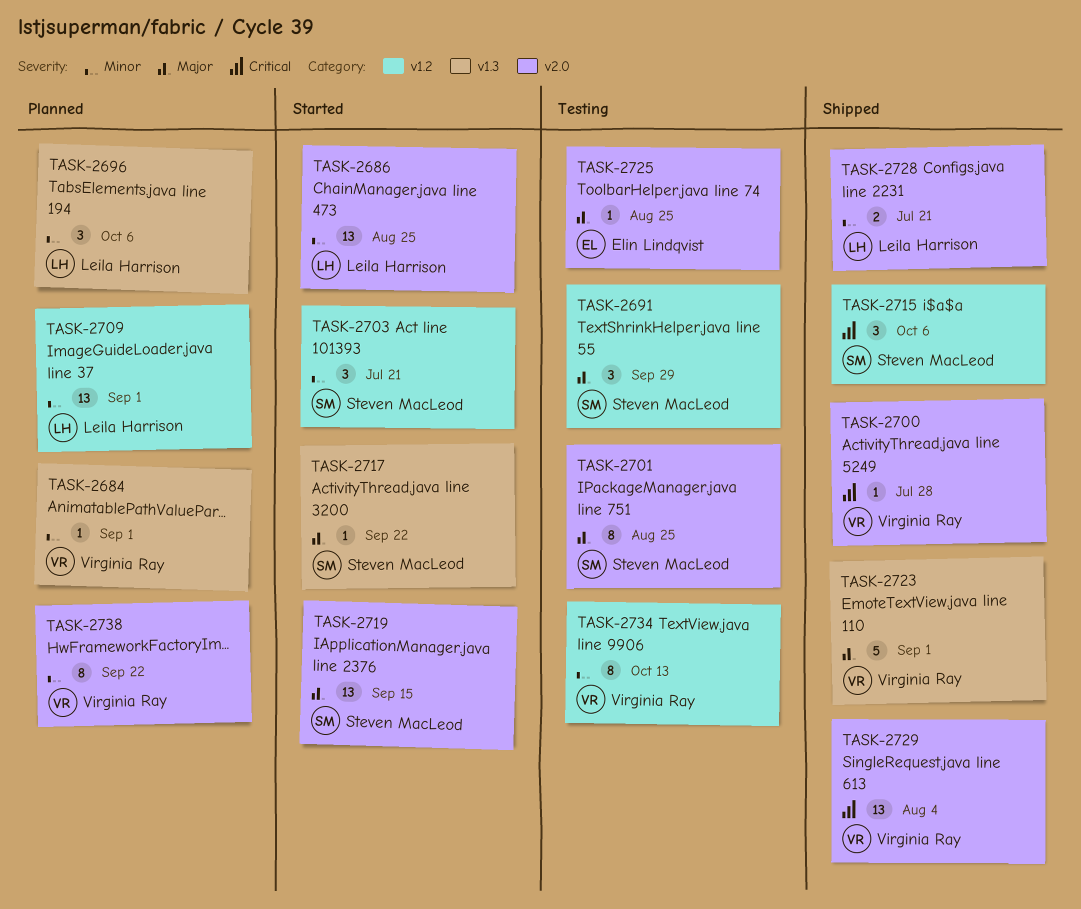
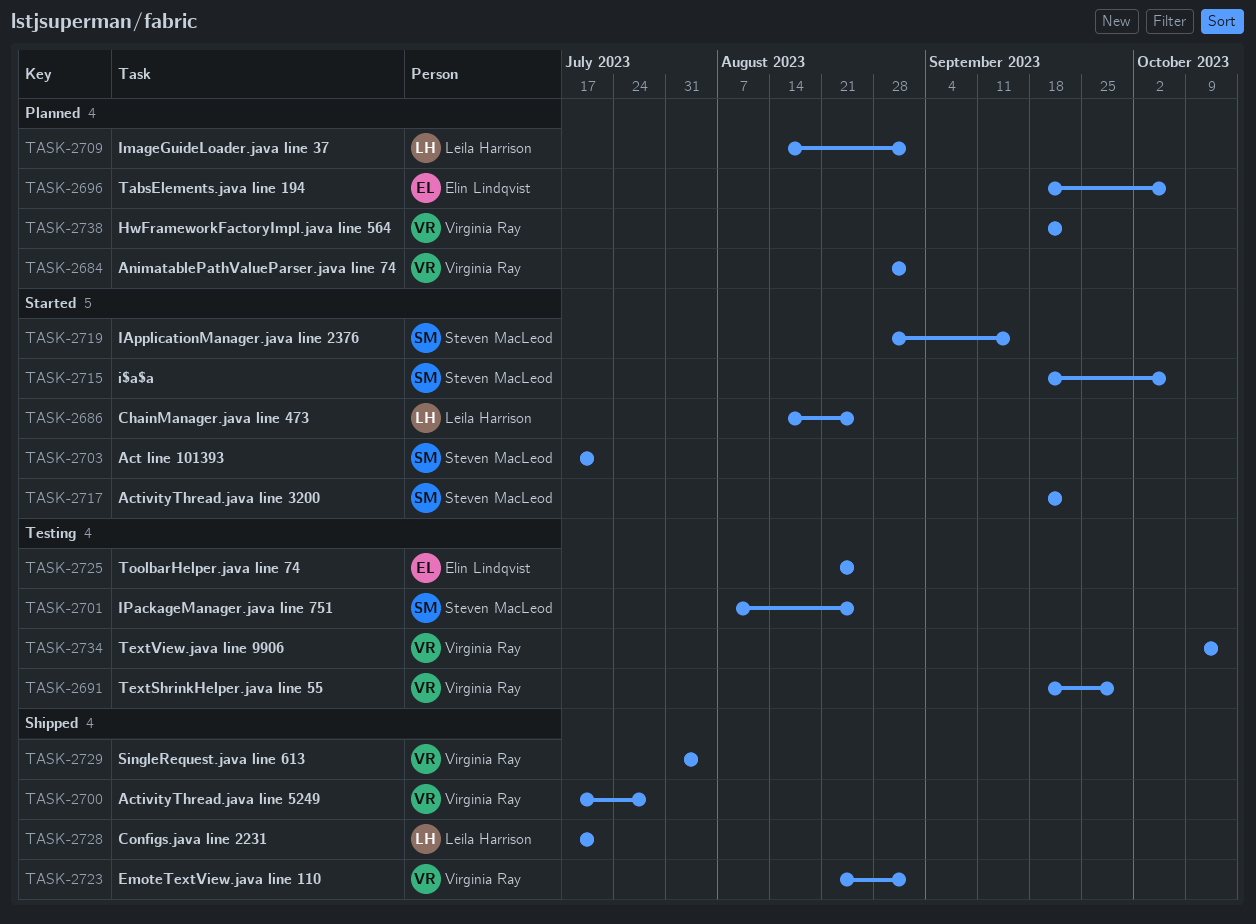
TASK-2691, owner: Steven MacLeod -> Virginia Ray
TASK-2696, owner: Leila Harrison -> Elin Lindqvist
TASK-2715, status: Shipped -> Started

